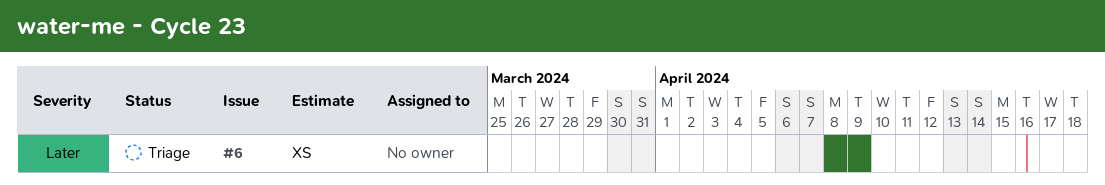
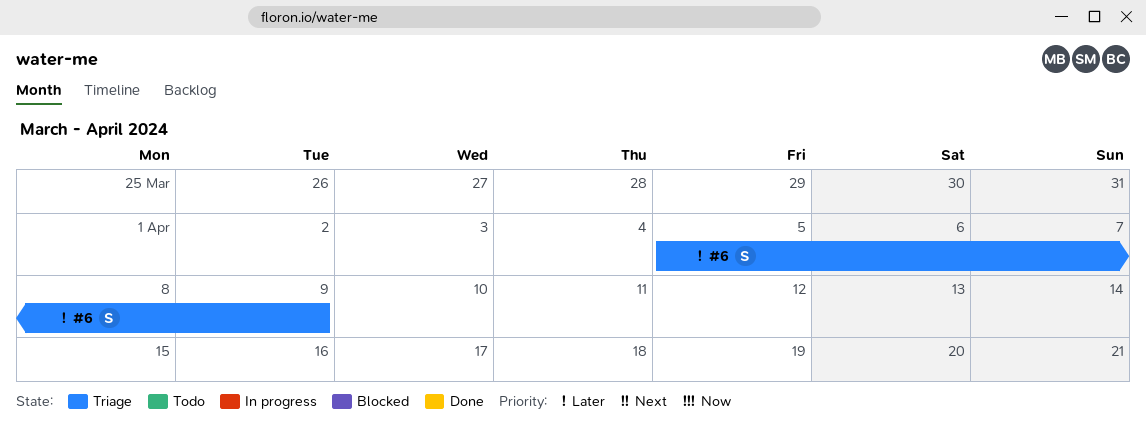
#6, estimate: XS -> S
#6, start: Apr 8 -> Apr 5

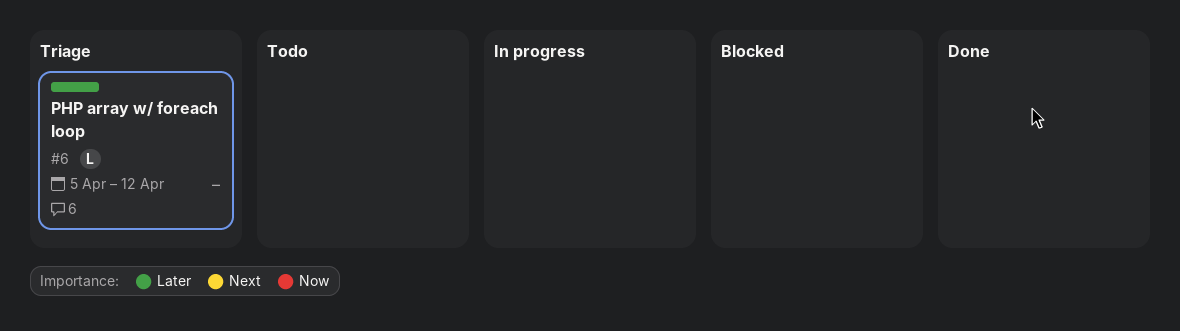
#6, estimate: S -> L
#6, due: Apr 9 -> Apr 12

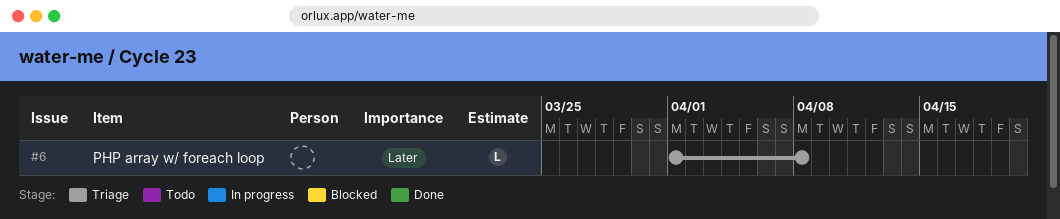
#6, start: Apr 5 -> Apr 1
#6, due: Apr 12 -> Apr 8

